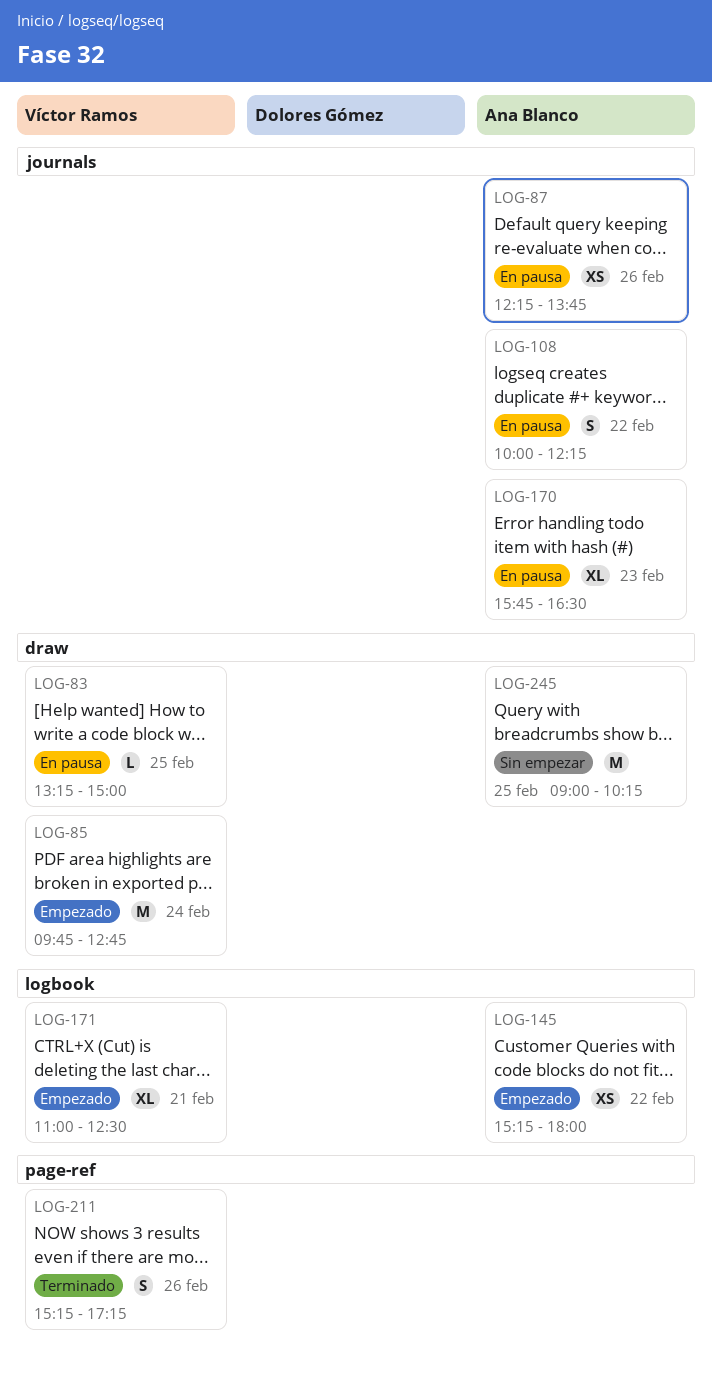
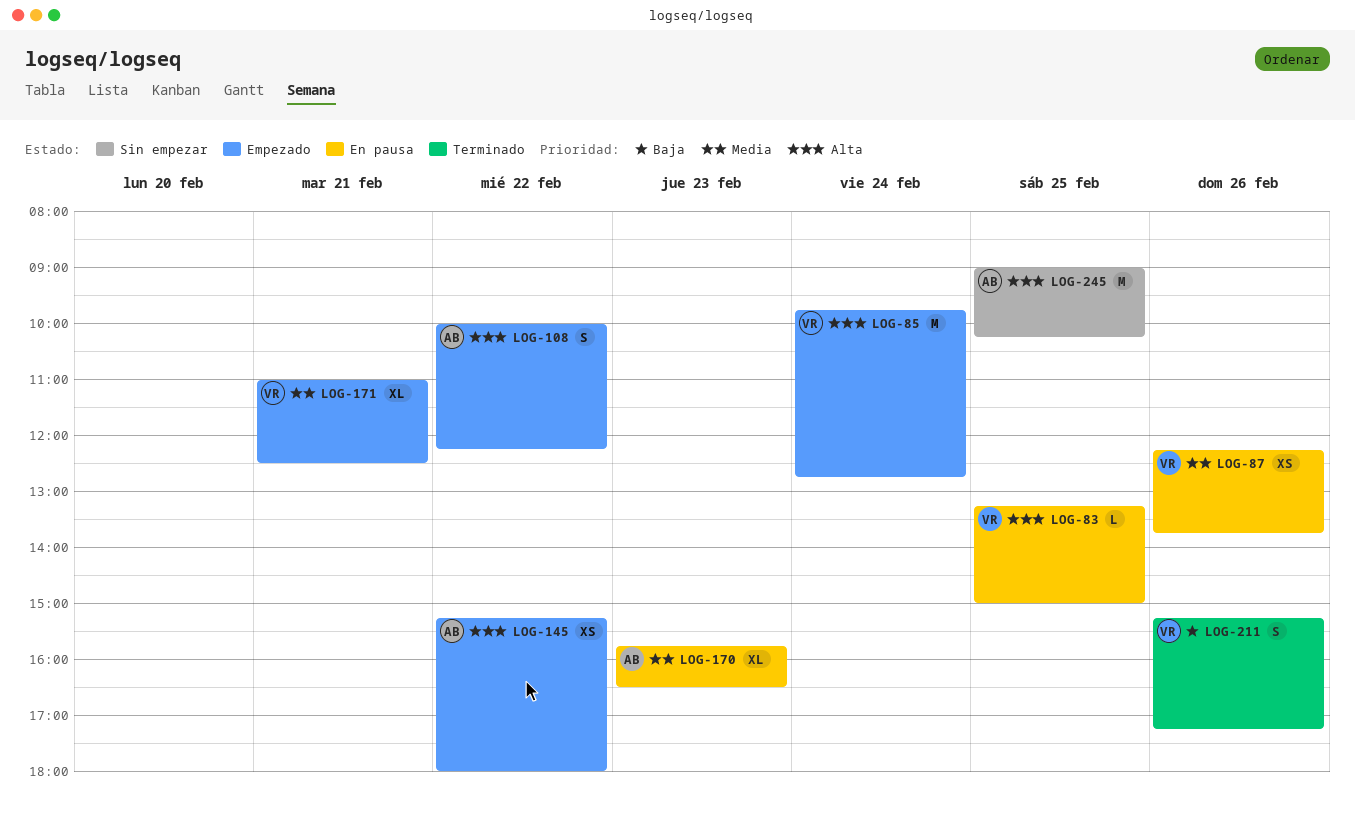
LOG-87, owner: Ana Blanco -> Víctor Ramos
LOG-108, status: En pausa -> Empezado

